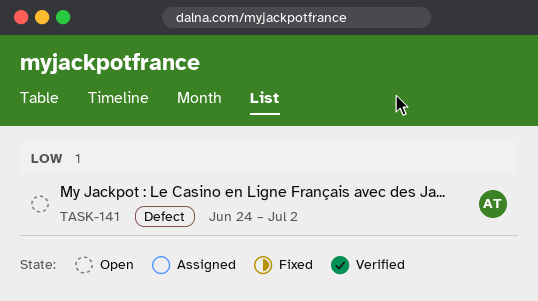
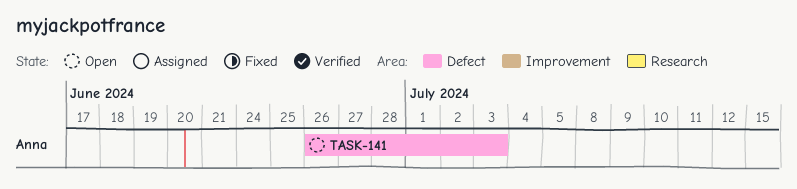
TASK-141, start: Jun 24 -> Jun 26
TASK-141, due: Jul 2 -> Jul 3

